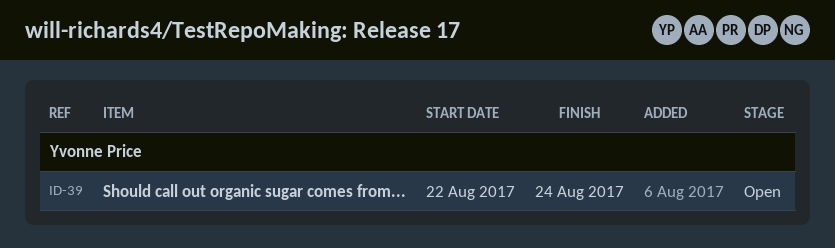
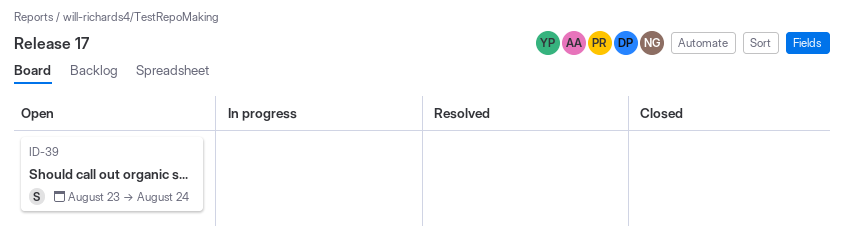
ID-39, start: Aug 22 -> Aug 23

